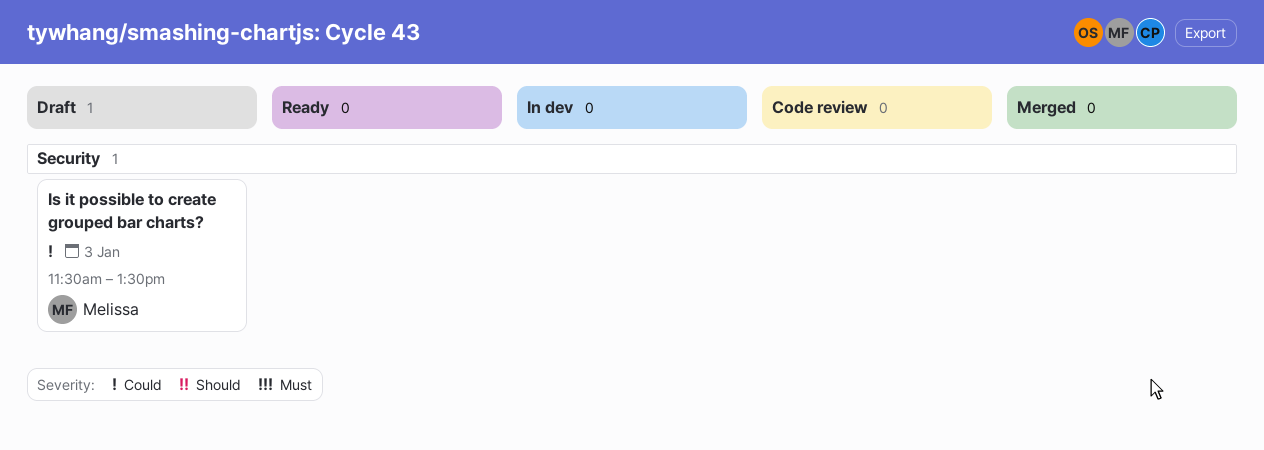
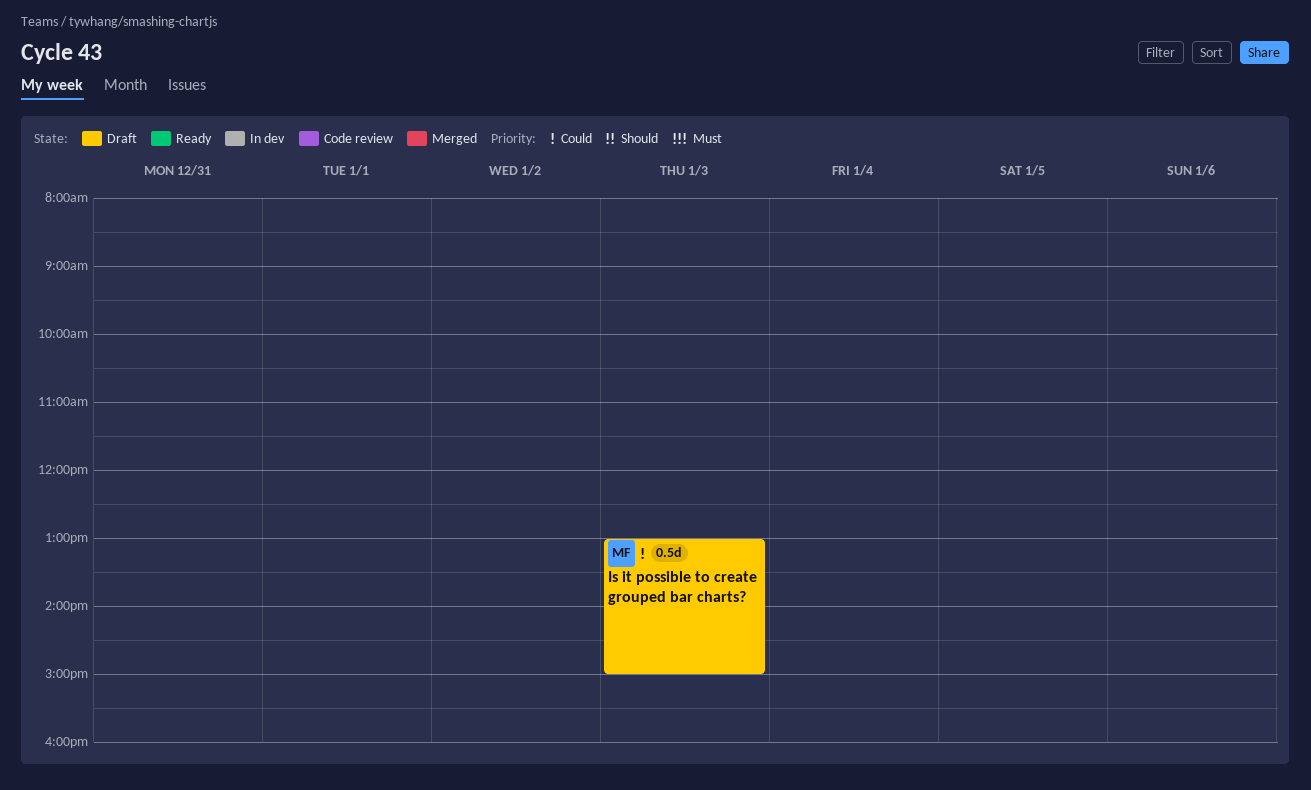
Is it possible to create grouped bar charts?, begins: 11:30 -> 13:00
Is it possible to create grouped bar charts?, ends: 13:30 -> 15:00

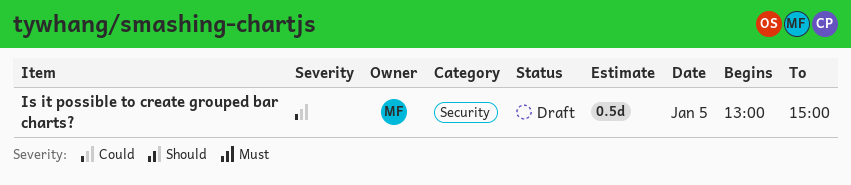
Is it possible to create grouped bar charts?, day: Jan 3 -> Jan 5

